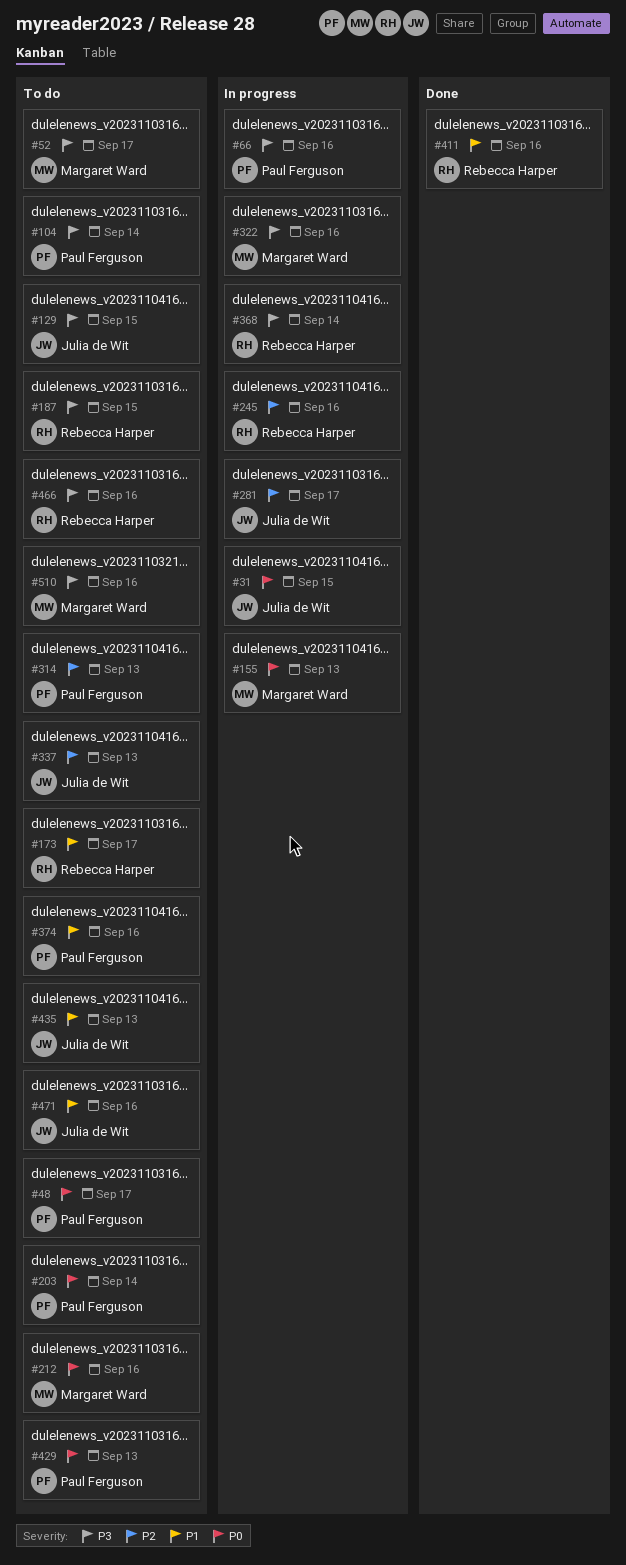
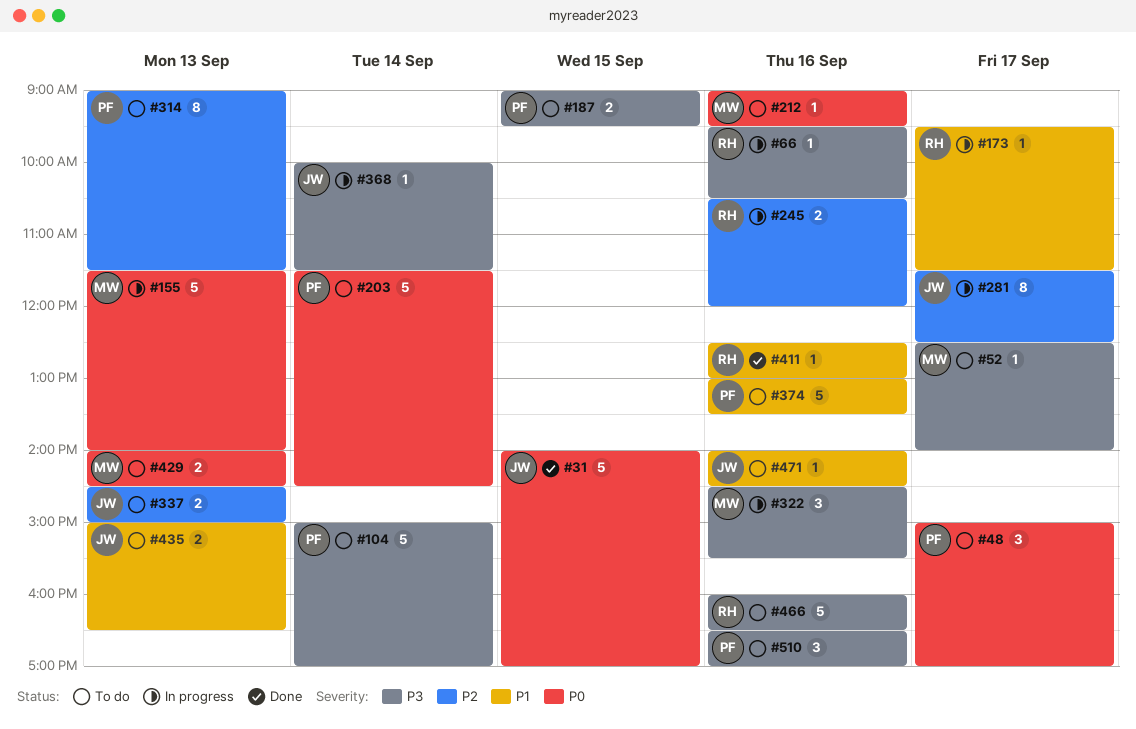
#31, status: In progress -> Done
#66, owner: Paul Ferguson -> Rebecca Harper
#129: present -> none
#173, status: To do -> In progress
#187, owner: Rebecca Harper -> Paul Ferguson
#368, owner: Rebecca Harper -> Julia de Wit
#429, owner: Paul Ferguson -> Margaret Ward
#510, owner: Margaret Ward -> Paul Ferguson

